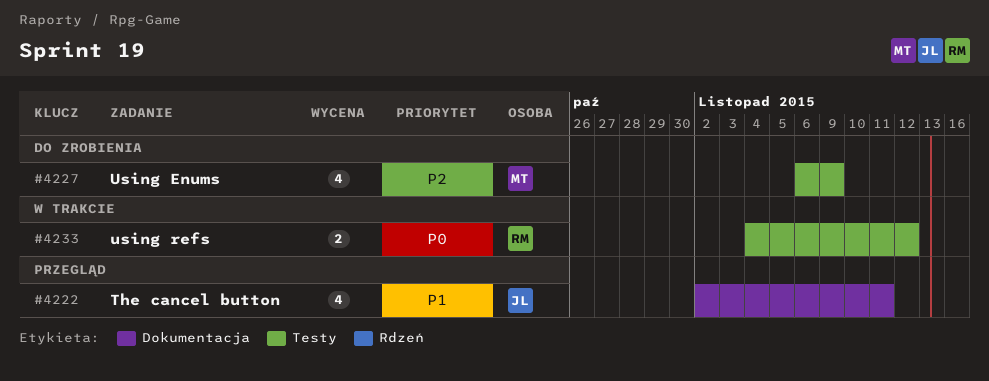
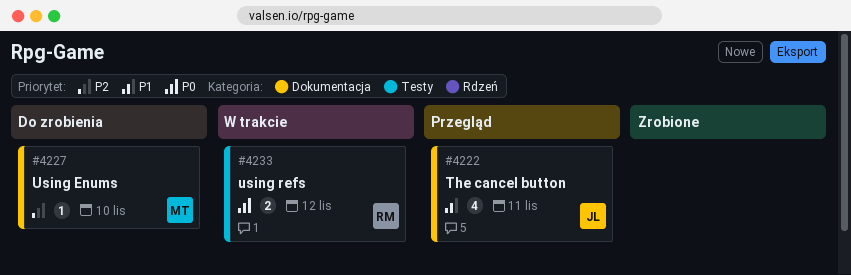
#4227, label: Testy -> Dokumentacja
#4227, estimate: 4 -> 1
#4227, due: Nov 9 -> Nov 10

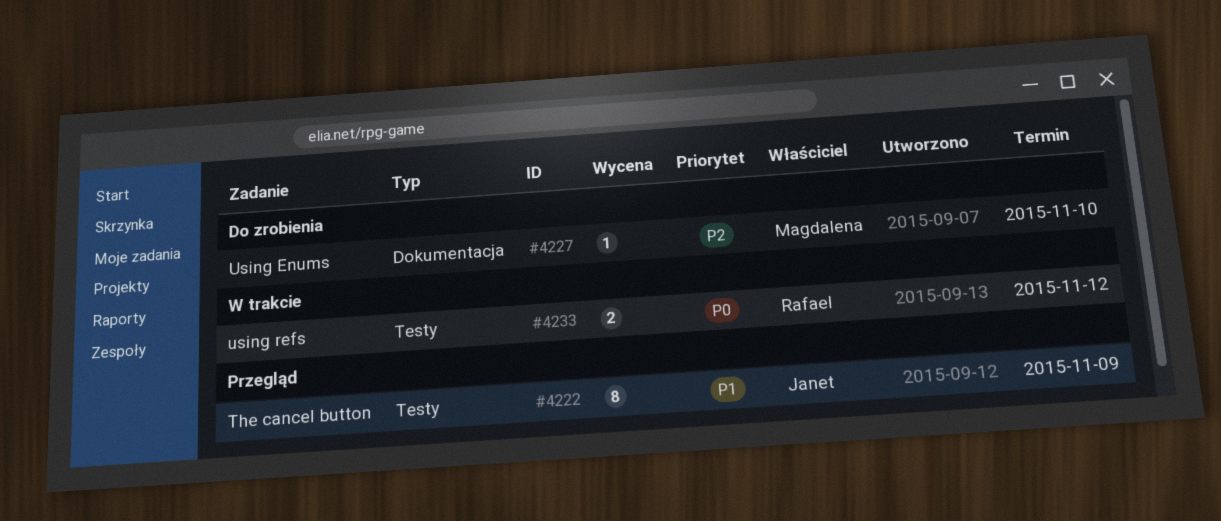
#4222, label: Dokumentacja -> Testy
#4222, estimate: 4 -> 8
#4222, due: Nov 11 -> Nov 9

